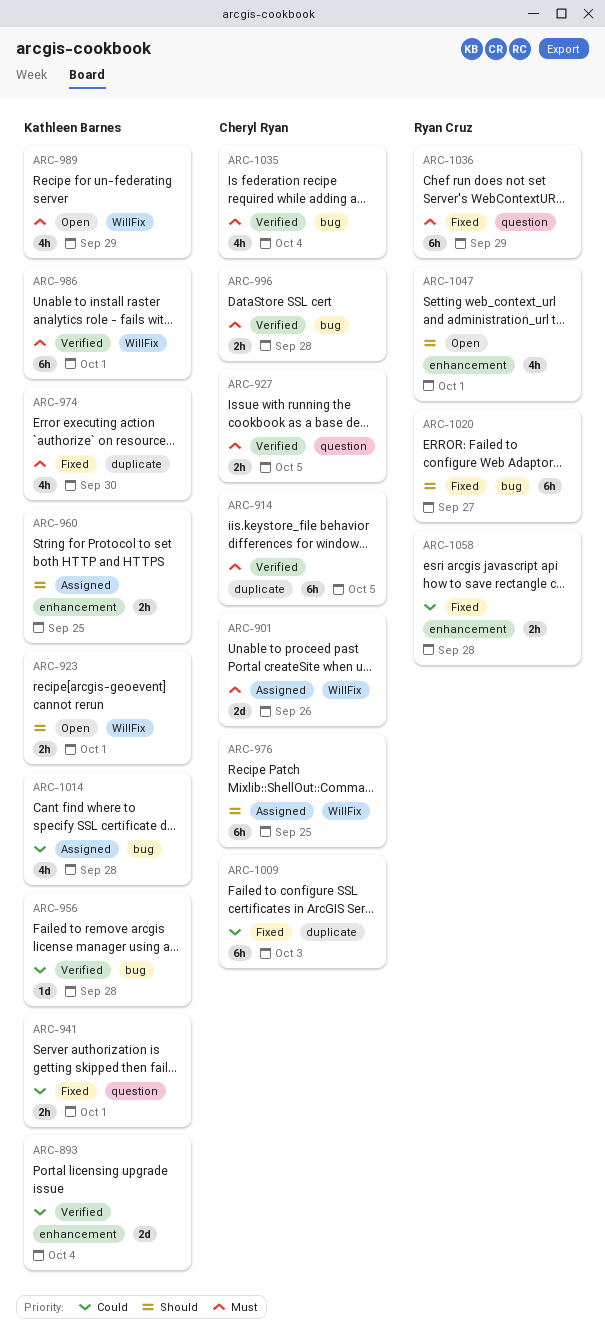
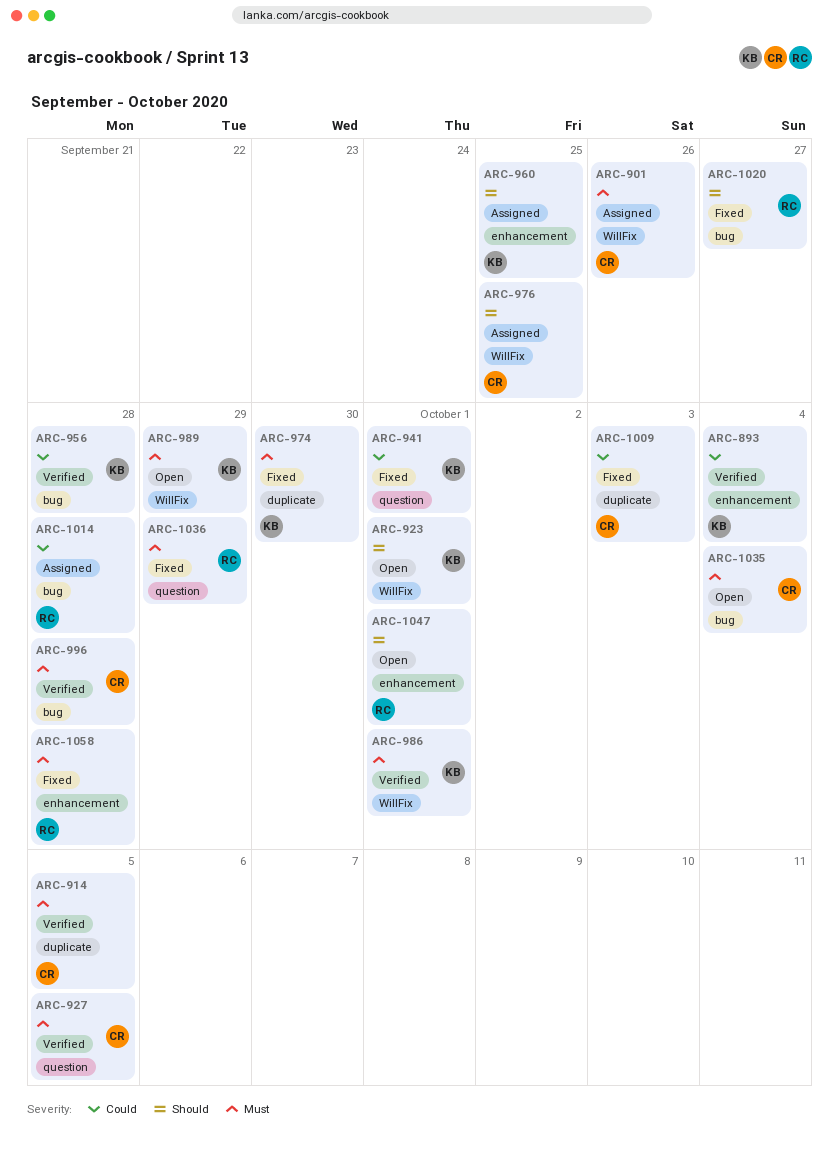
ARC-1014, owner: Kathleen Barnes -> Ryan Cruz
ARC-1035, status: Verified -> Open
ARC-1058, priority: Could -> Must

